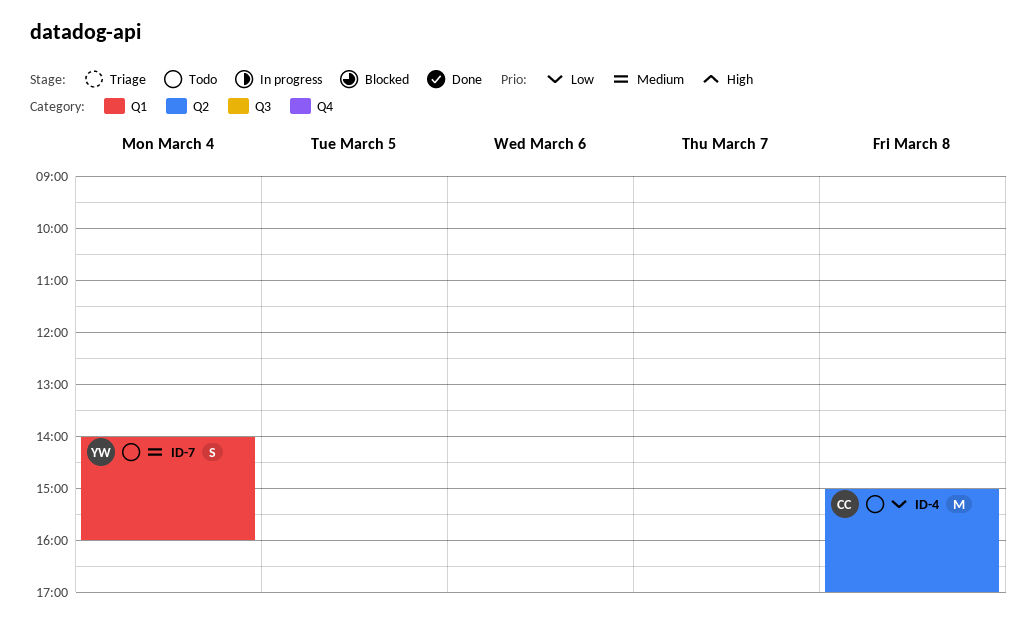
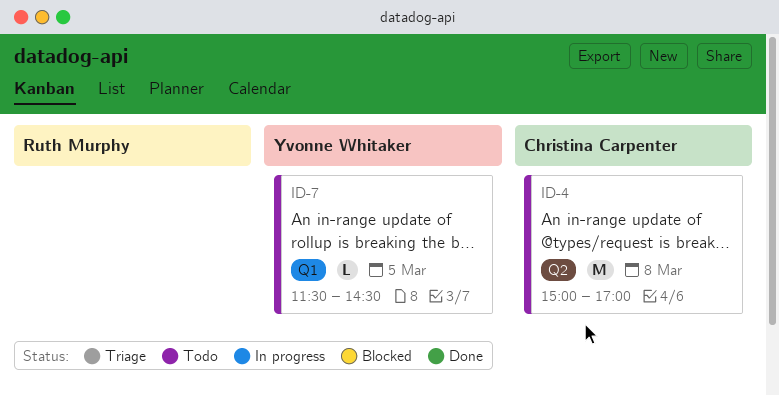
ID-7, estimate: S -> L
ID-7, day: Mar 4 -> Mar 5
ID-7, begins: 14:00 -> 11:30
ID-7, ends: 16:00 -> 14:30

